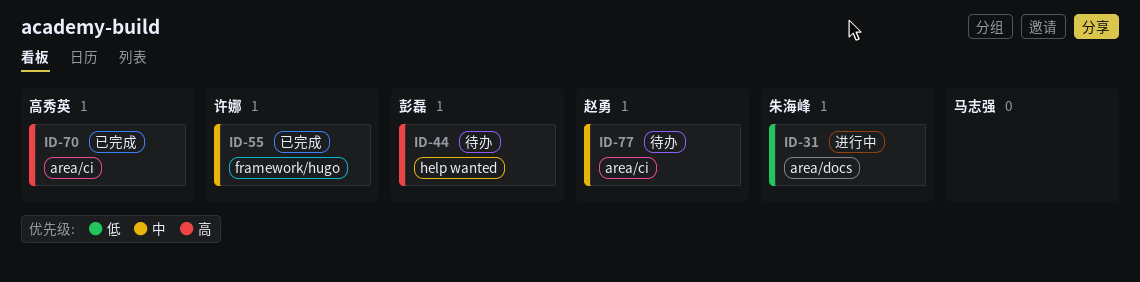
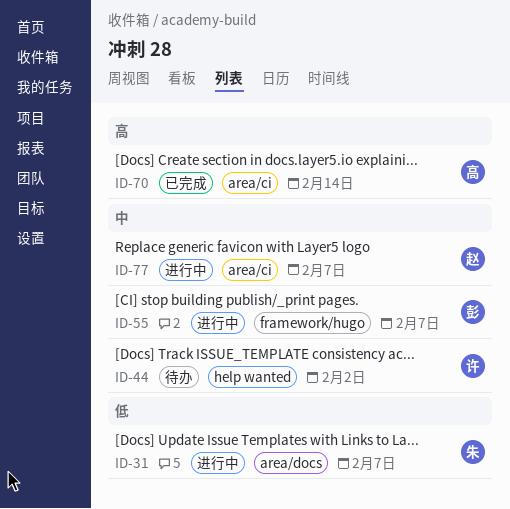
ID-44, owner: 彭磊 -> 许娜
ID-44, priority: 高 -> 中
ID-55, status: 已完成 -> 进行中
ID-55, owner: 许娜 -> 彭磊
ID-77, status: 待办 -> 进行中

